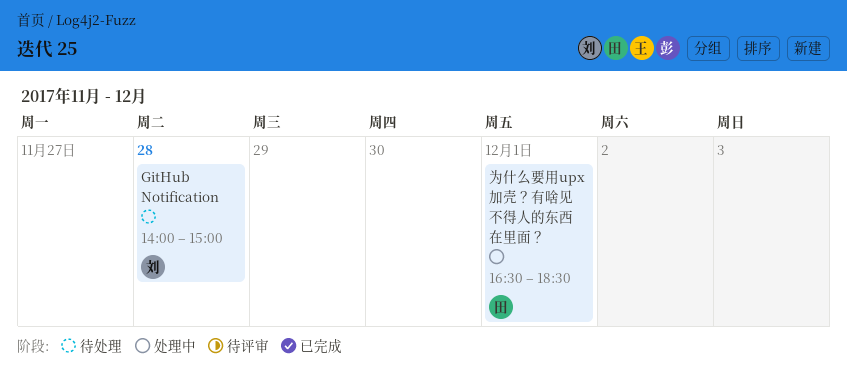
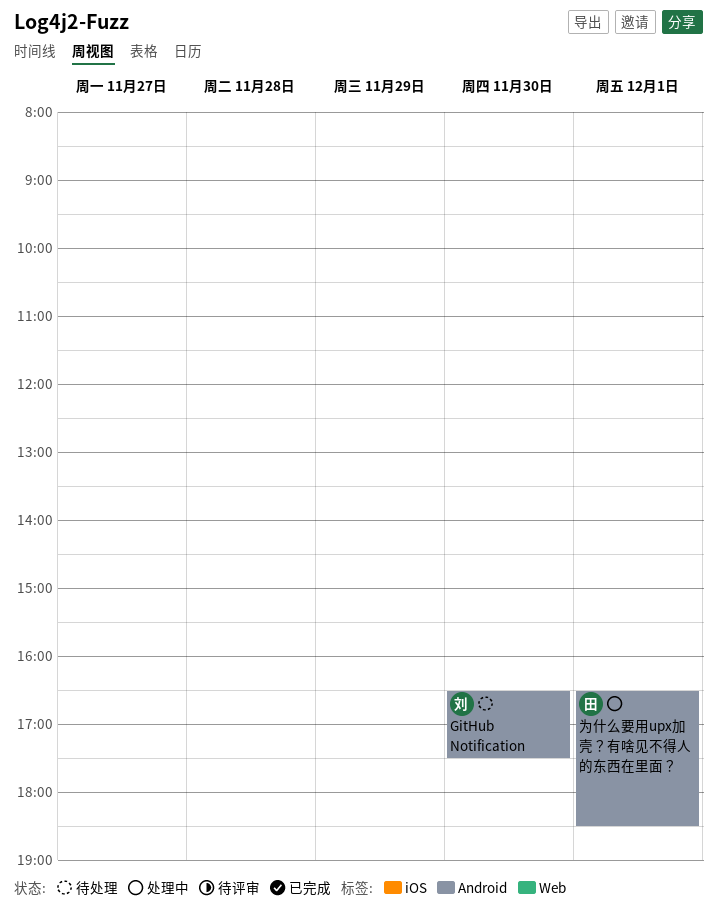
GitHub Notification, day: Nov 28 -> Nov 30
GitHub Notification, begins: 14:00 -> 16:30
GitHub Notification, ends: 15:00 -> 17:30

